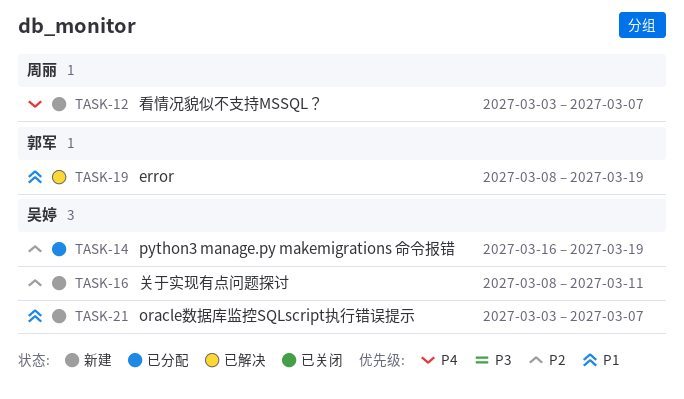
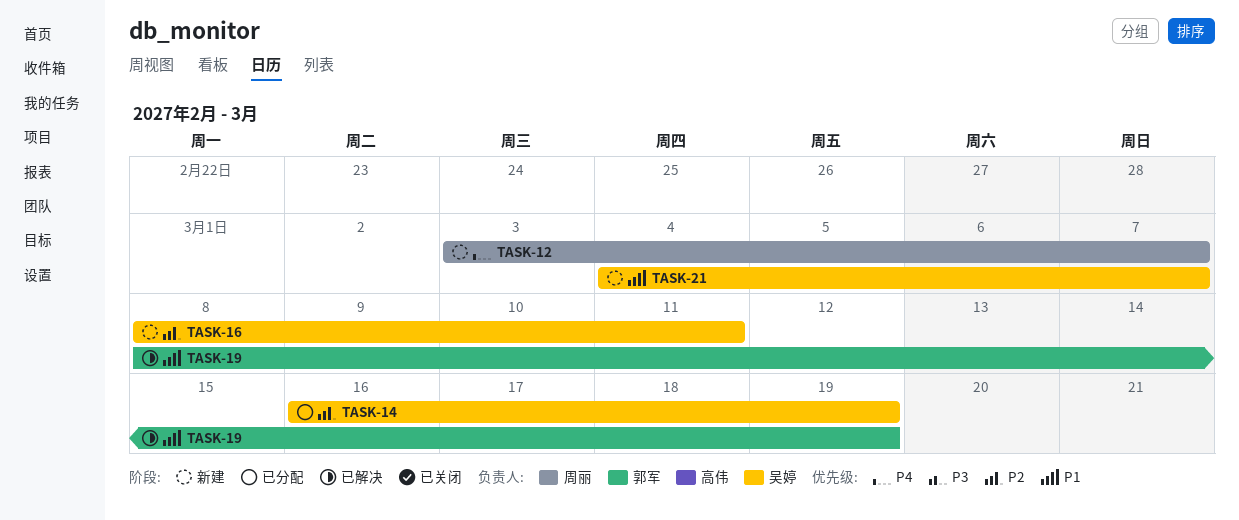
TASK-21, start: Mar 3 -> Mar 4

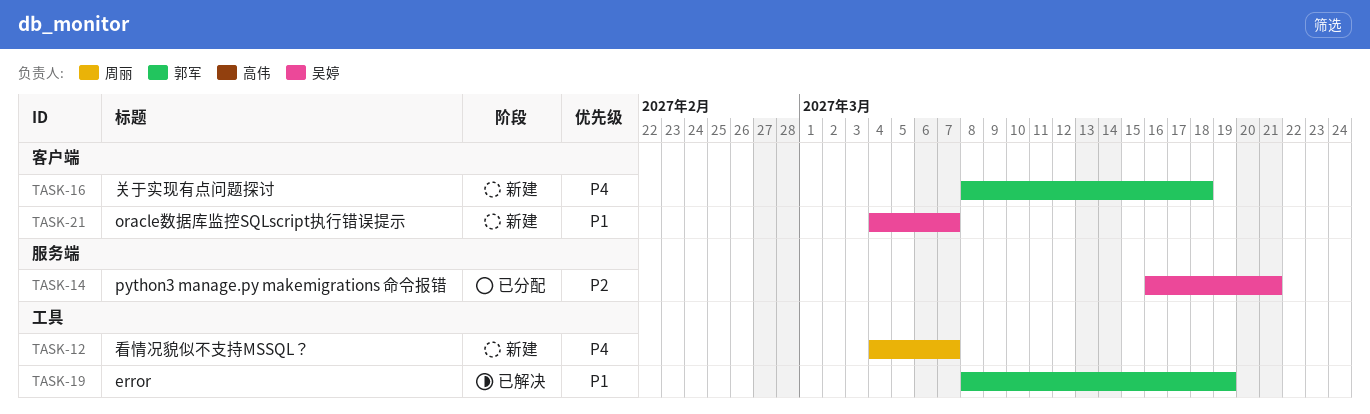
TASK-12, start: Mar 3 -> Mar 4
TASK-14, due: Mar 19 -> Mar 21
TASK-16, owner: 吴婷 -> 郭军
TASK-16, priority: P2 -> P4
TASK-16, due: Mar 11 -> Mar 18

